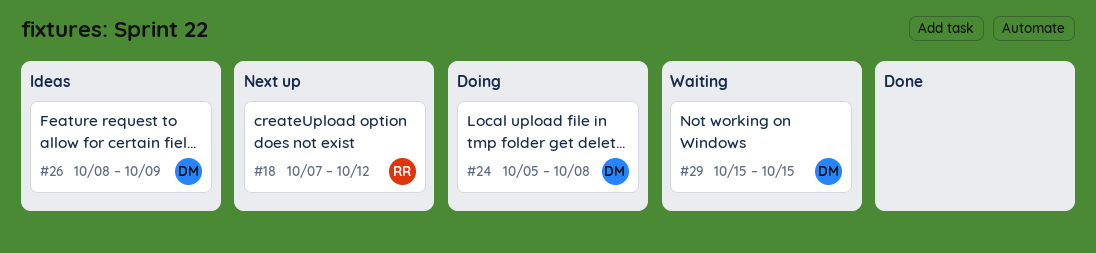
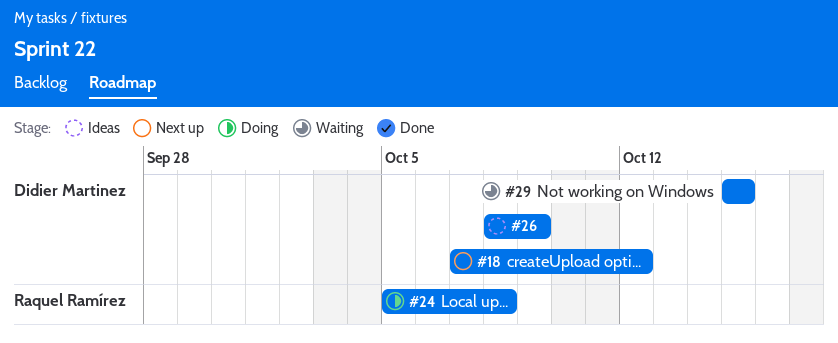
#18, owner: Raquel Ramírez -> Didier Martinez
#24, owner: Didier Martinez -> Raquel Ramírez

